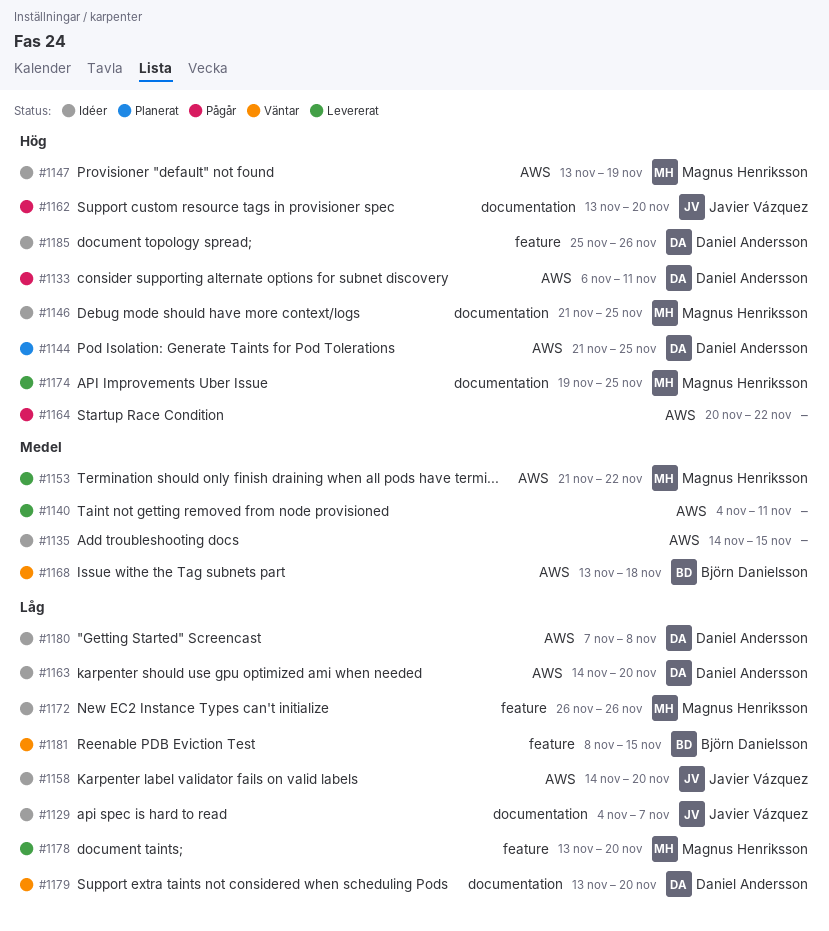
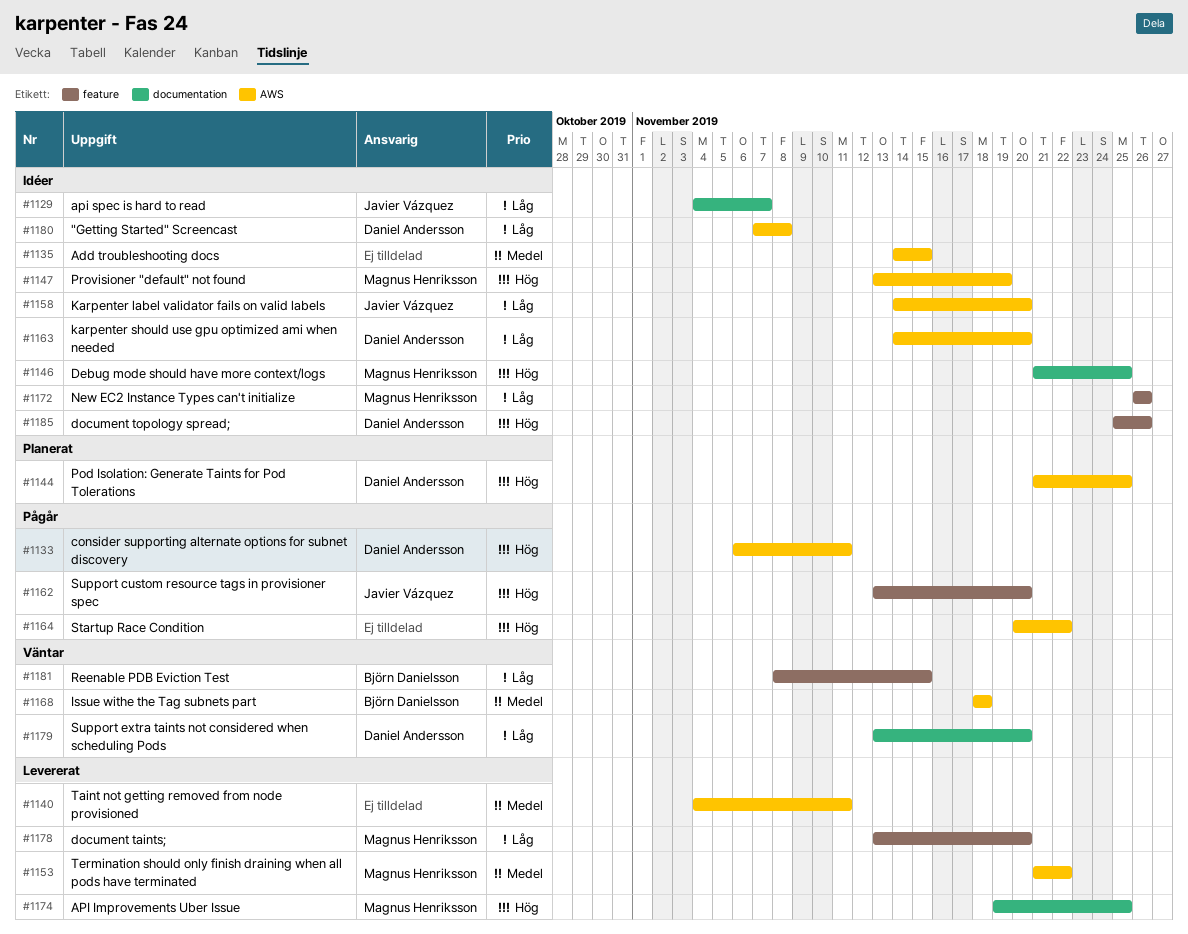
#1162, label: documentation -> feature
#1168, start: Nov 13 -> Nov 18

